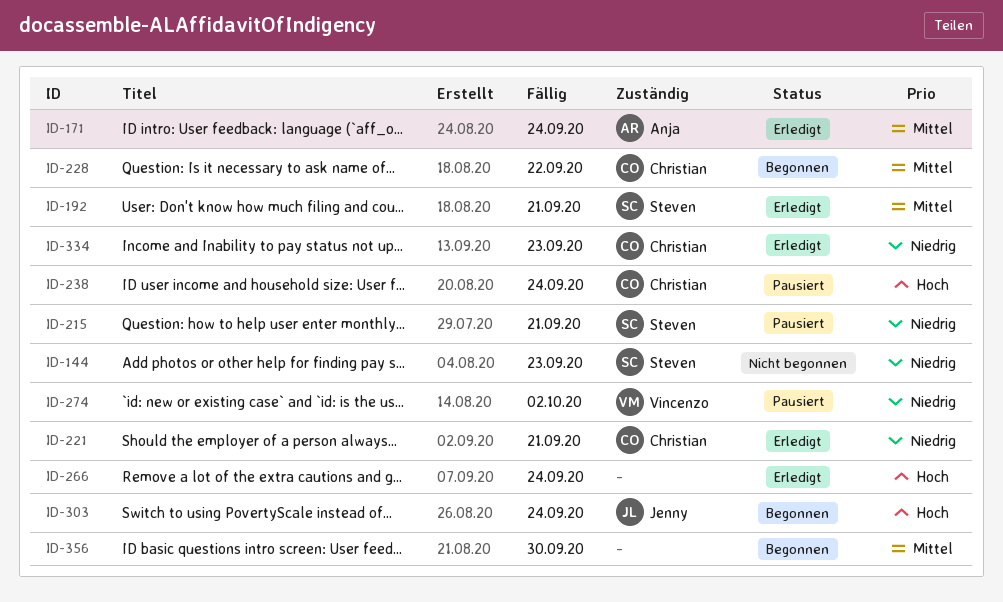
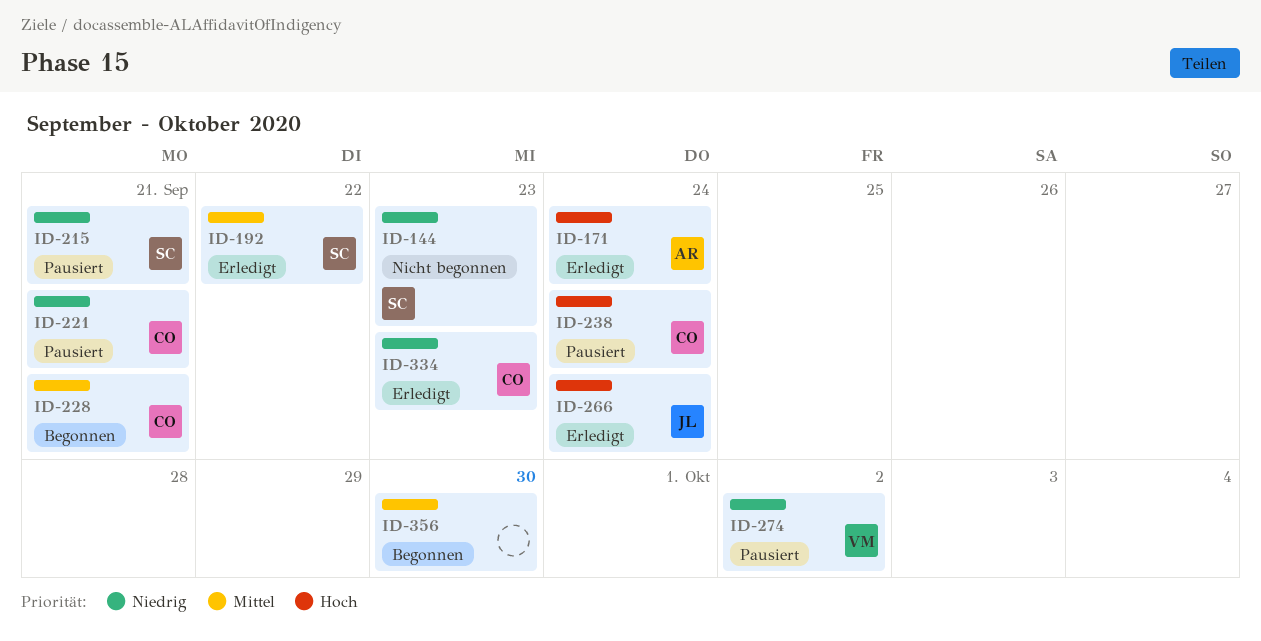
ID-171, priority: Mittel -> Hoch
ID-192, due: Sep 21 -> Sep 22
ID-221, status: Erledigt -> Pausiert
ID-228, due: Sep 22 -> Sep 21
ID-266, owner: none -> Jenny
ID-303: present -> none

